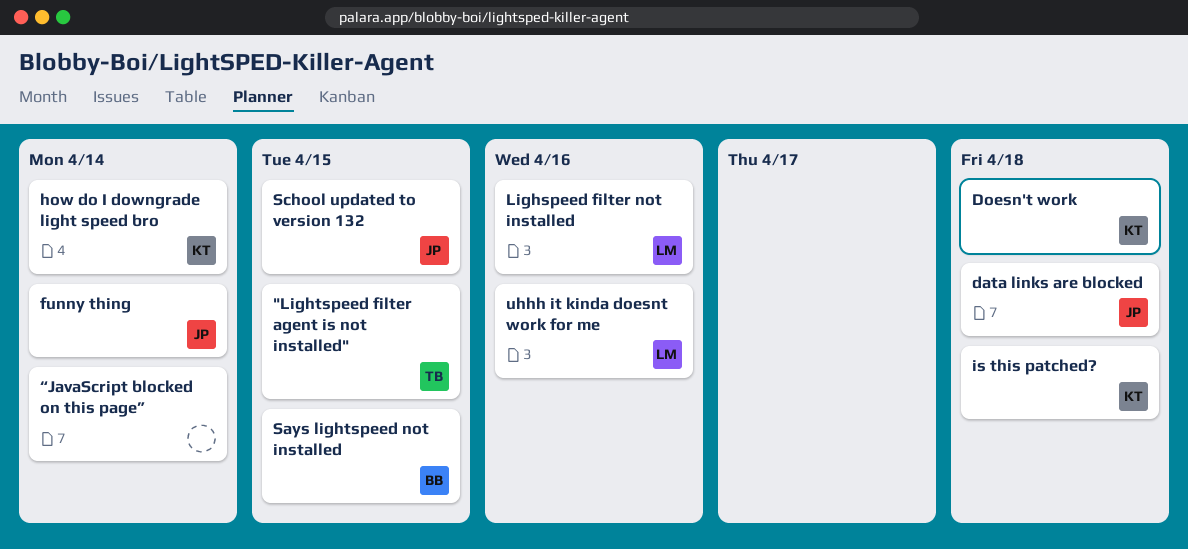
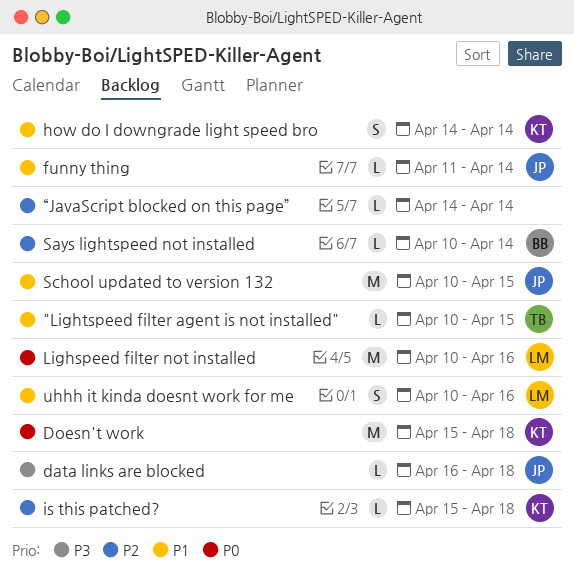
Says lightspeed not installed, due: Apr 15 -> Apr 14

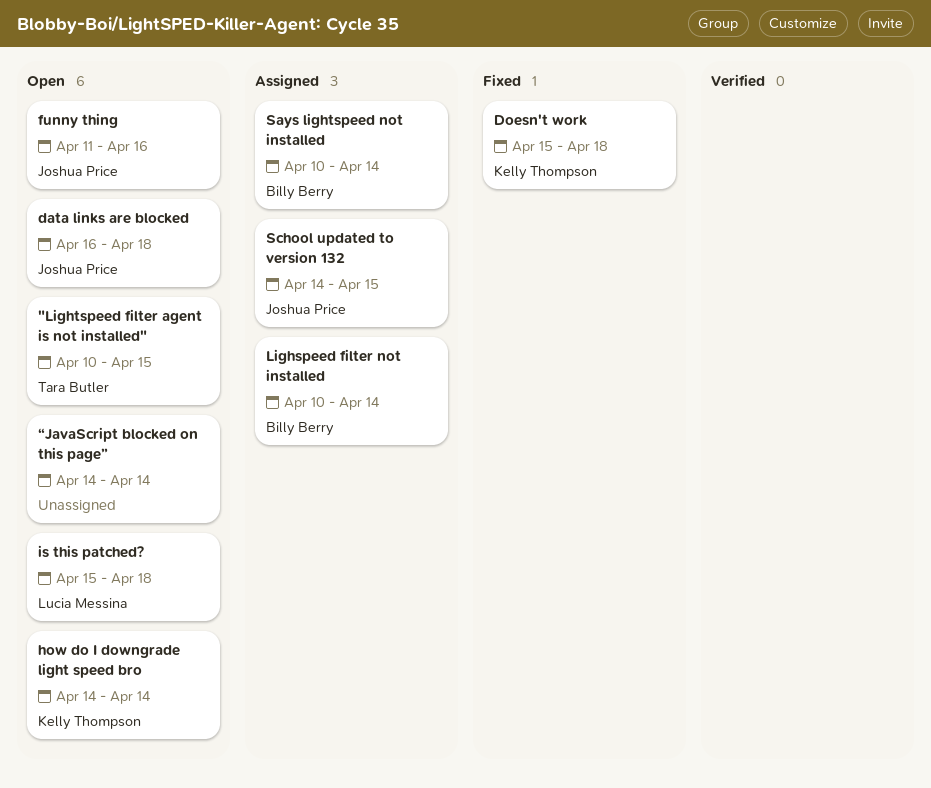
funny thing, due: Apr 14 -> Apr 16
is this patched?, owner: Kelly Thompson -> Lucia Messina
Lighspeed filter not installed, owner: Lucia Messina -> Billy Berry
Lighspeed filter not installed, due: Apr 16 -> Apr 14
School updated to version 132, start: Apr 10 -> Apr 14
uhhh it kinda doesnt work for me: present -> none

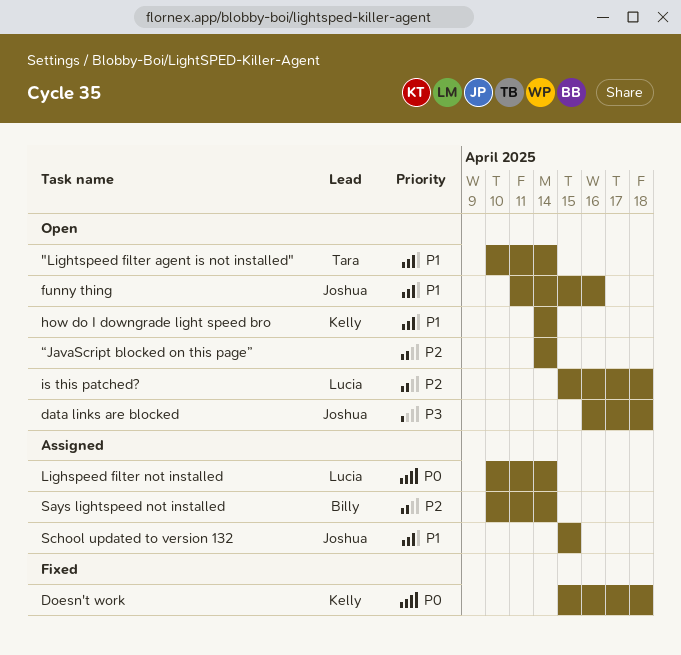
"Lightspeed filter agent is not installed", due: Apr 15 -> Apr 14
Lighspeed filter not installed, owner: Billy Berry -> Lucia Messina
School updated to version 132, start: Apr 14 -> Apr 15

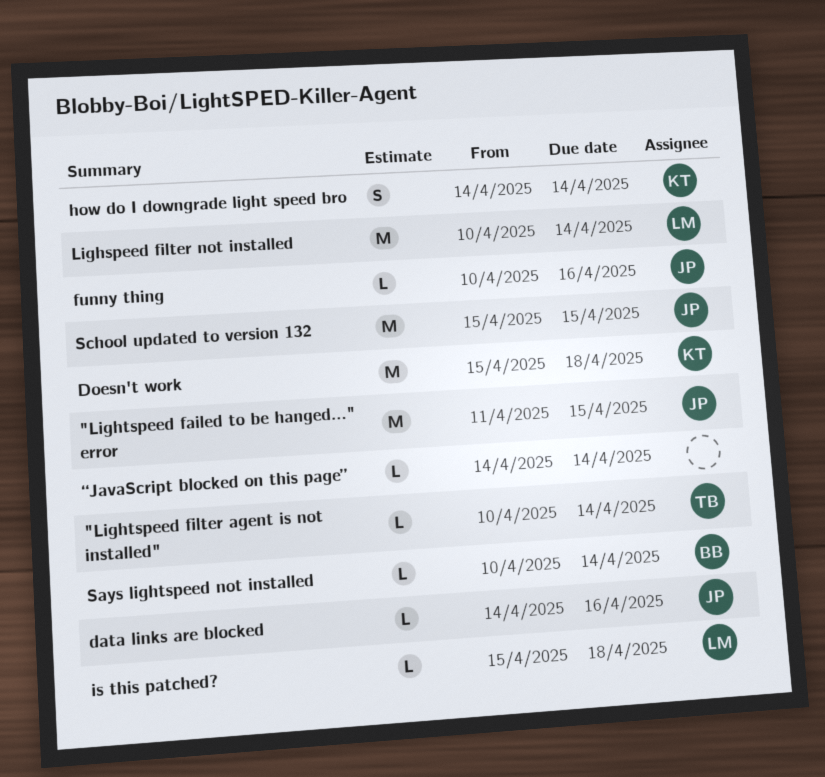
"Lightspeed failed to be hanged..." error: none -> present
data links are blocked, start: Apr 16 -> Apr 14
data links are blocked, due: Apr 18 -> Apr 16
funny thing, start: Apr 11 -> Apr 10

